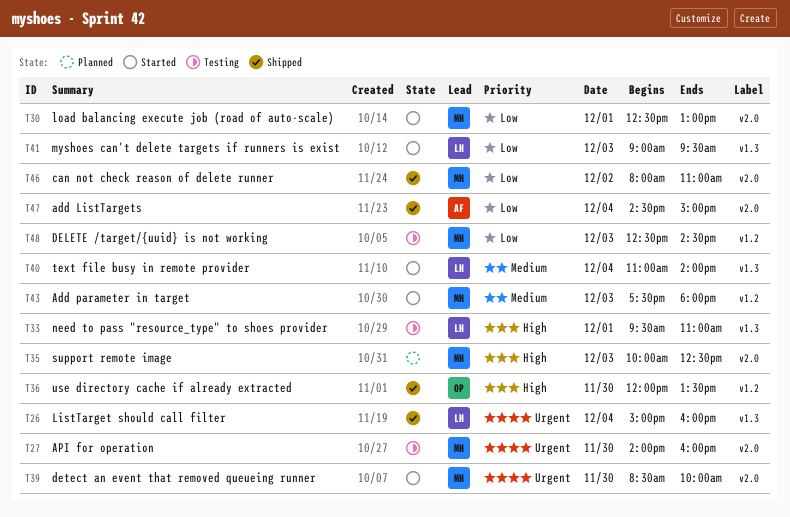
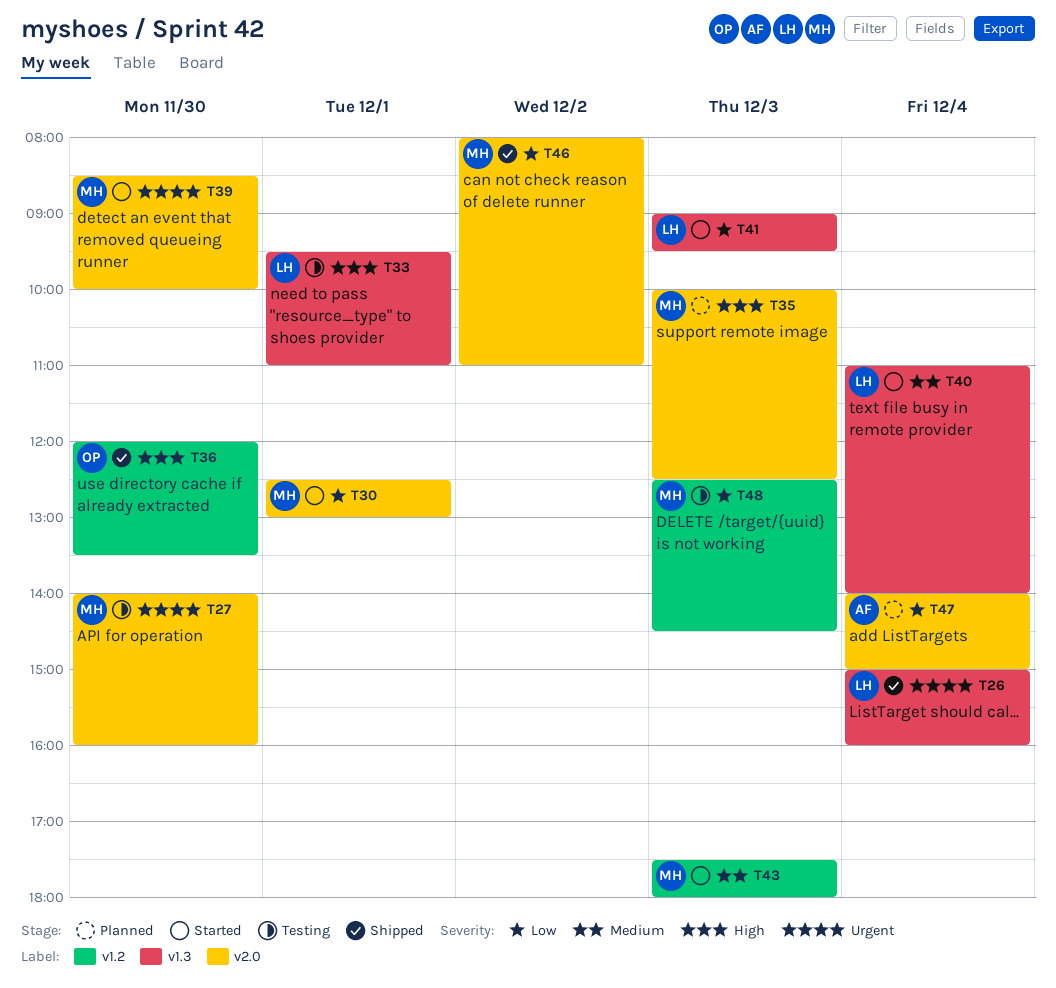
T47, status: Shipped -> Planned
T47, begins: 14:30 -> 14:00

